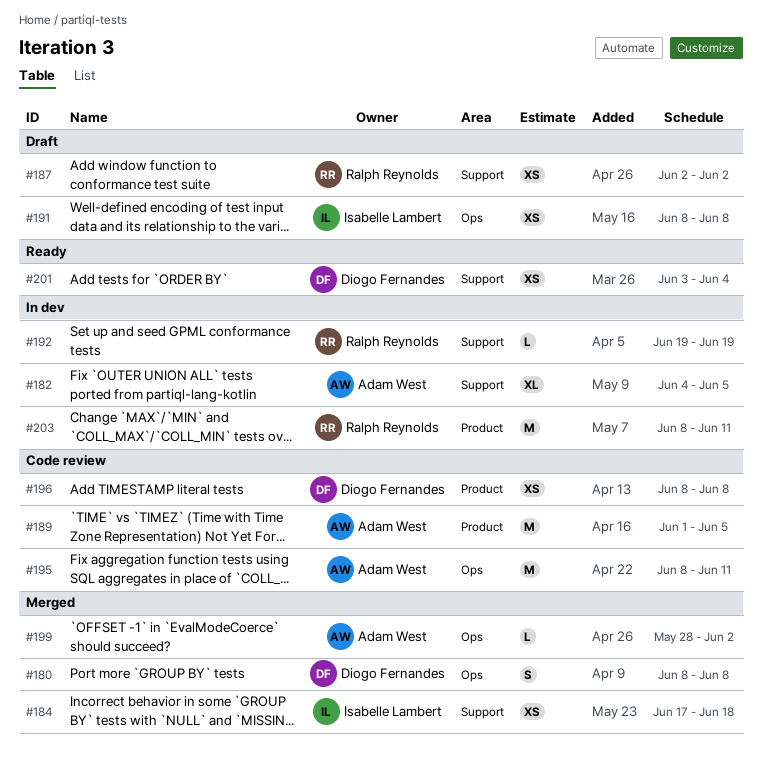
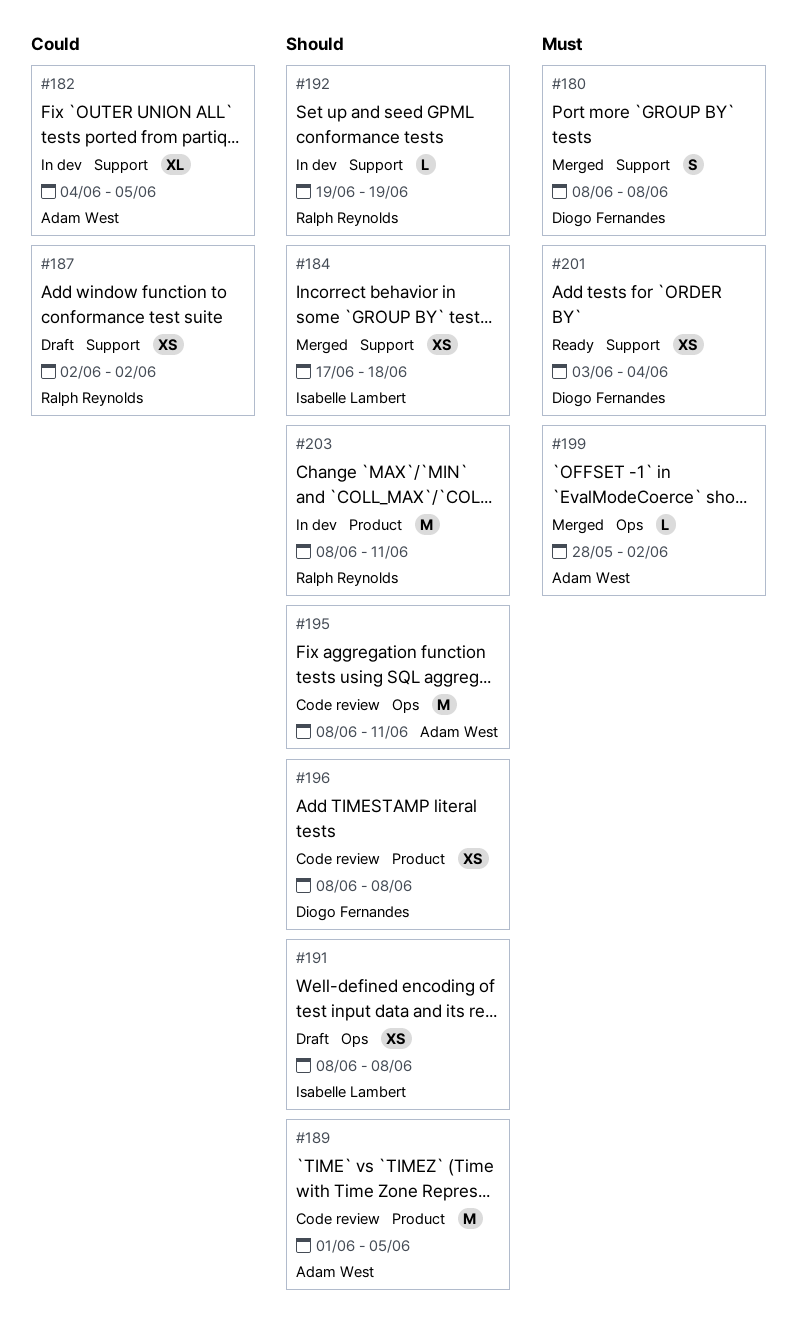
#180, label: Ops -> Support

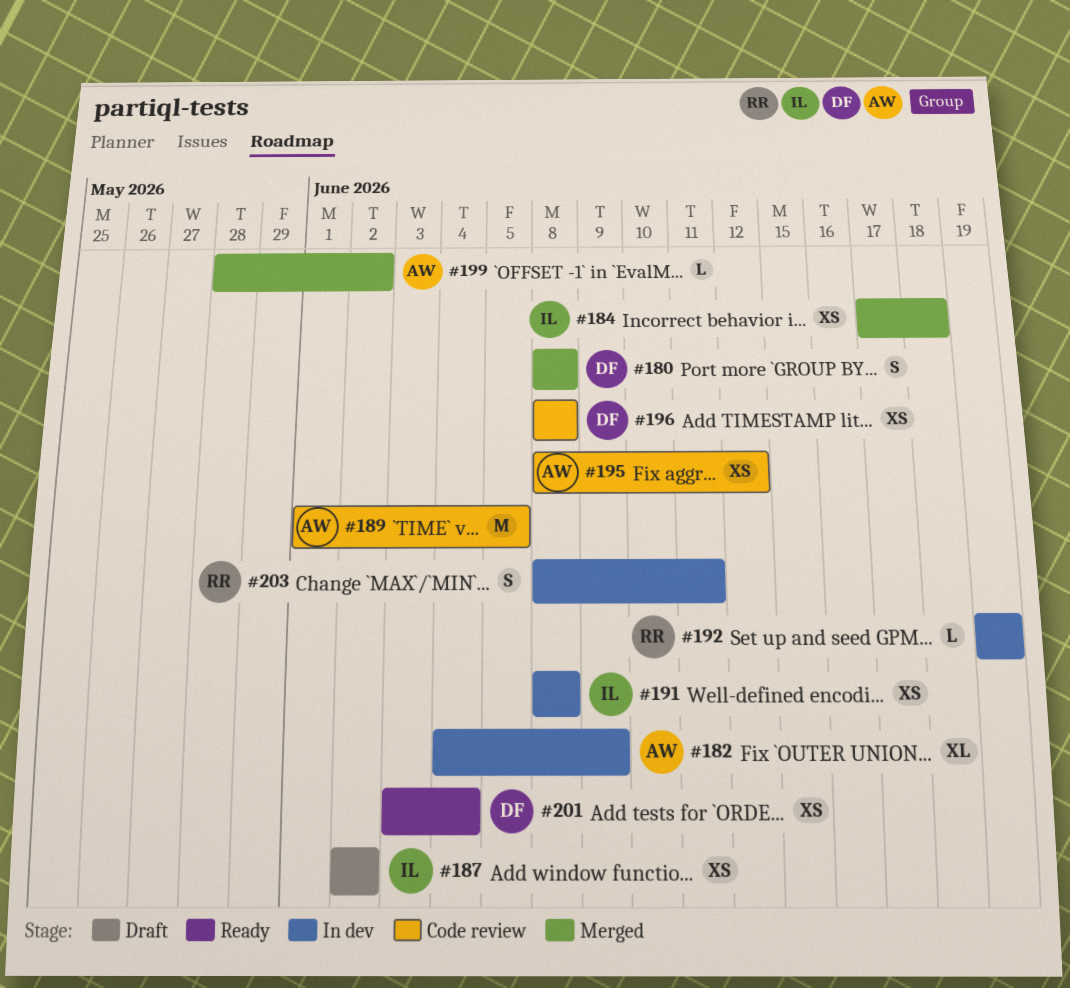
#182, due: Jun 5 -> Jun 9
#187, owner: Ralph Reynolds -> Isabelle Lambert
#191, status: Draft -> In dev
#195, estimate: M -> XS
#195, due: Jun 11 -> Jun 12
#203, estimate: M -> S

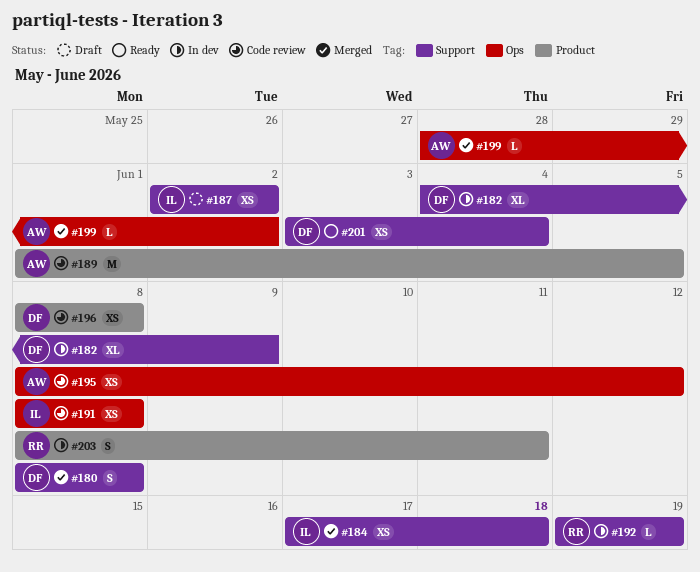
#182, owner: AW -> DF
#191, status: In dev -> Code review

